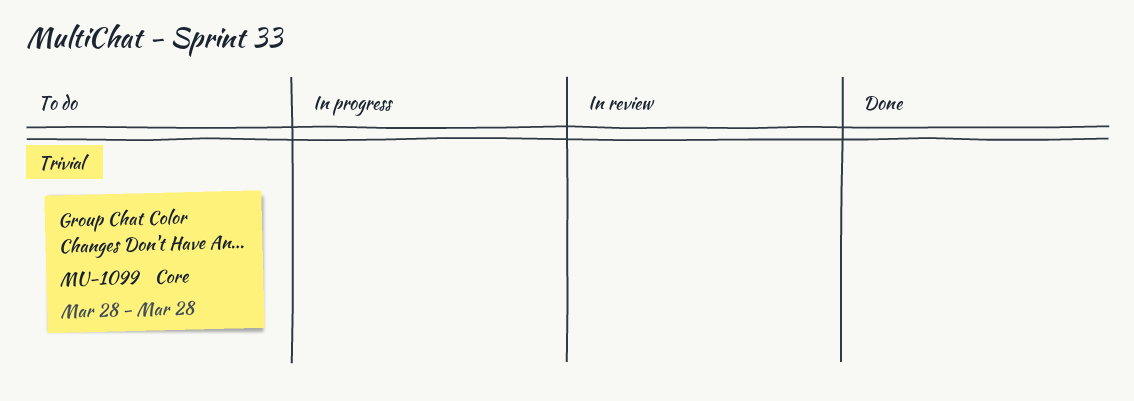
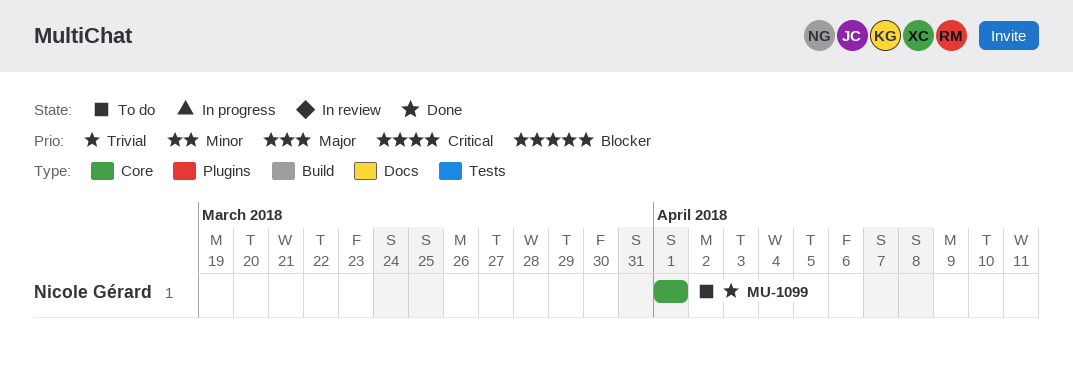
MU-1099, start: Mar 28 -> Apr 1
MU-1099, due: Mar 28 -> Apr 1

